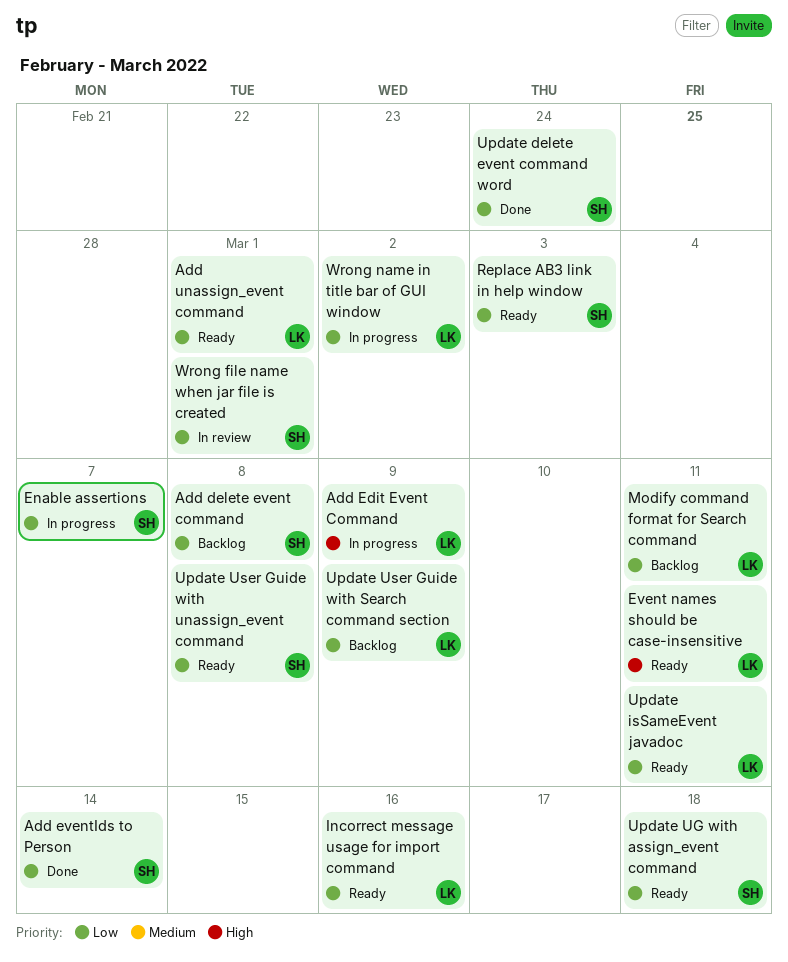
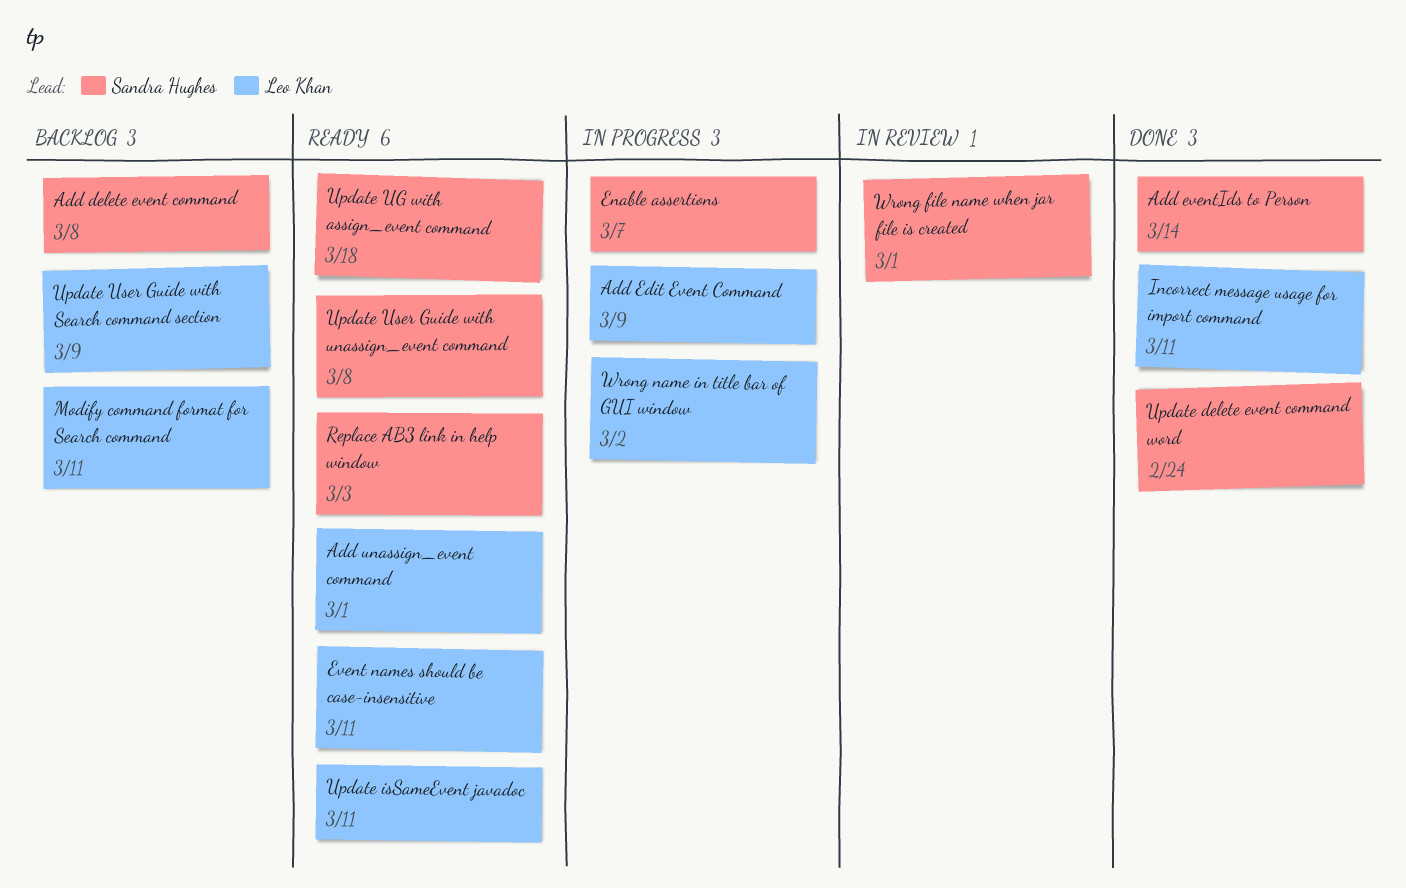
Incorrect message usage for import command, status: Ready -> Done
Incorrect message usage for import command, due: Mar 16 -> Mar 11

